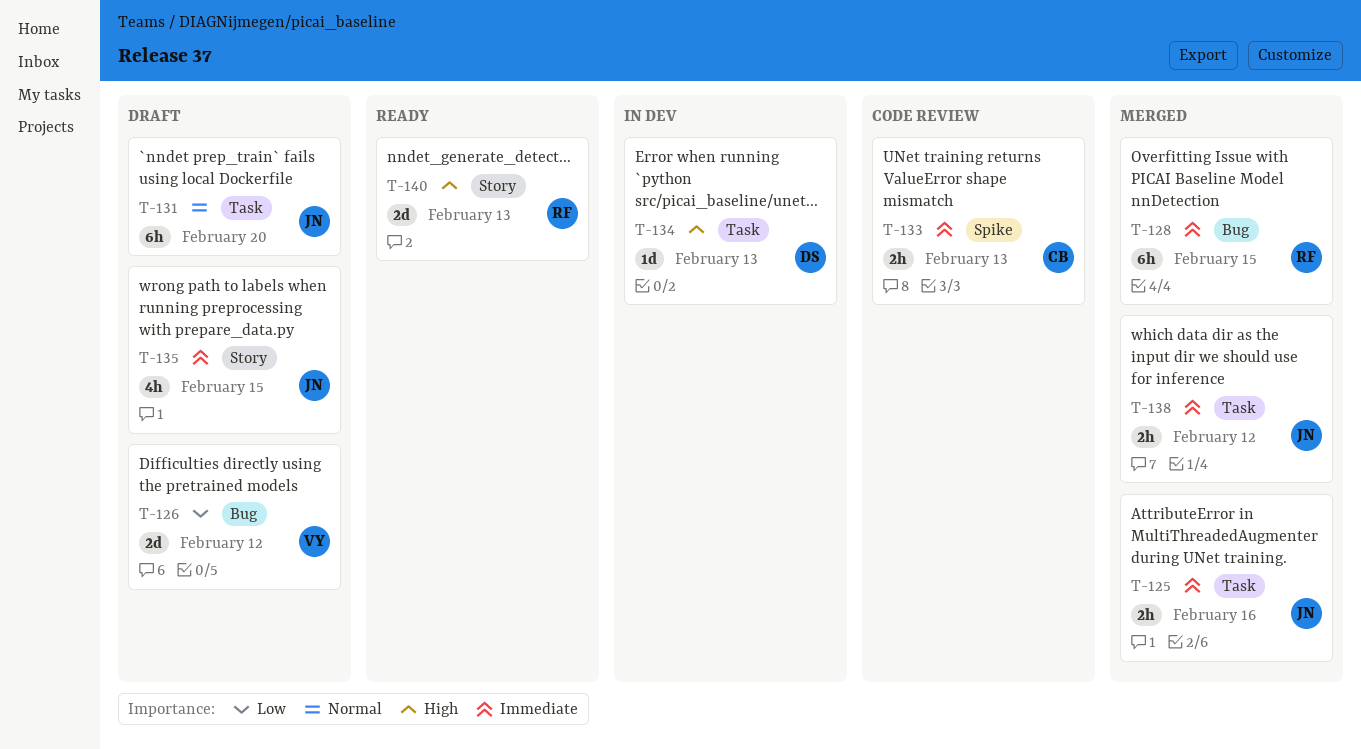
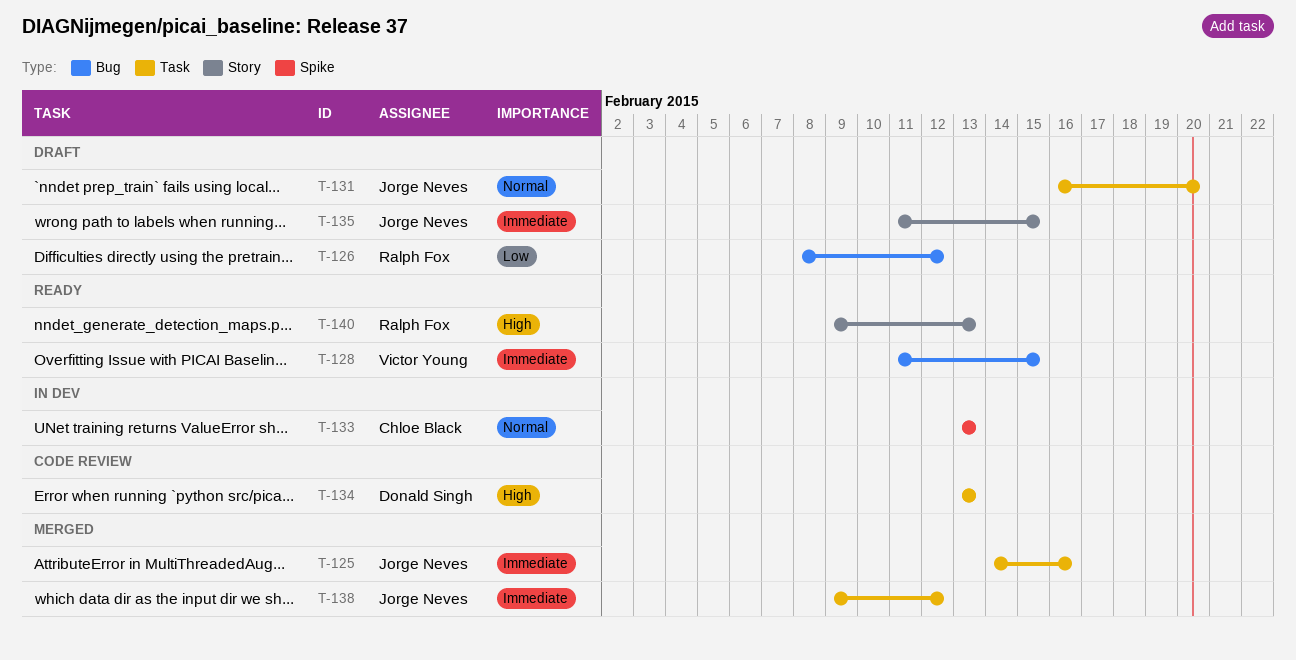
T-126, owner: Victor Young -> Ralph Fox
T-128, status: Merged -> Ready
T-128, owner: Ralph Fox -> Victor Young
T-133, status: Code review -> In dev
T-133, priority: Immediate -> Normal
T-134, status: In dev -> Code review

